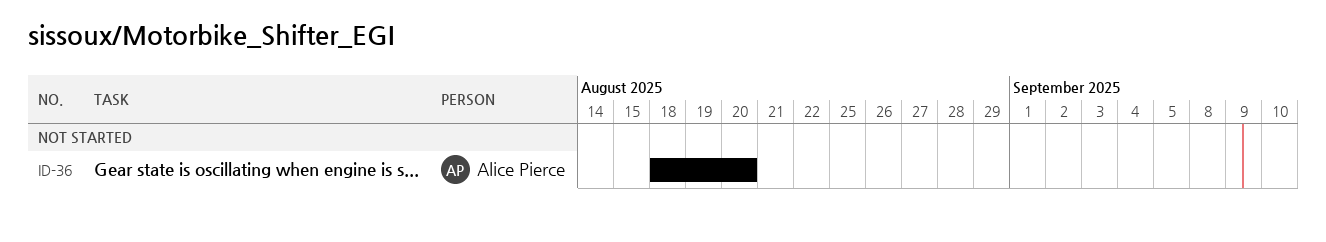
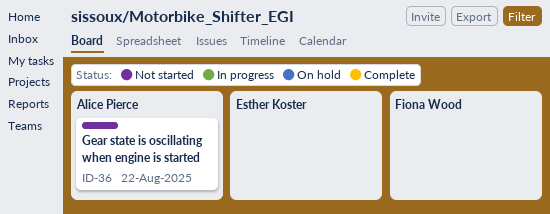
ID-36, due: Aug 20 -> Aug 22

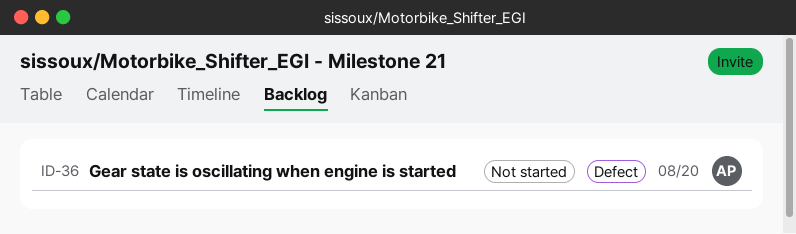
ID-36, due: Aug 22 -> Aug 20

